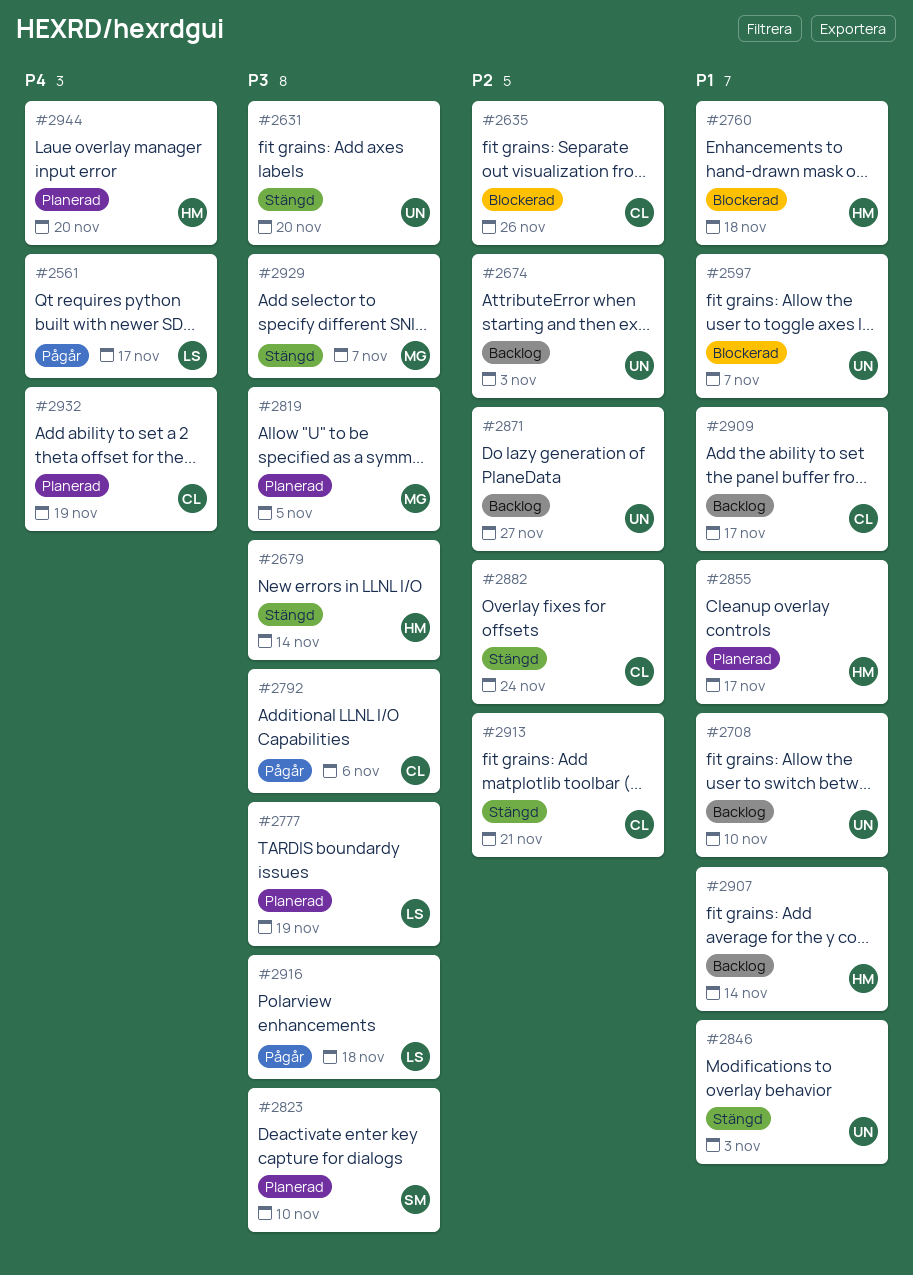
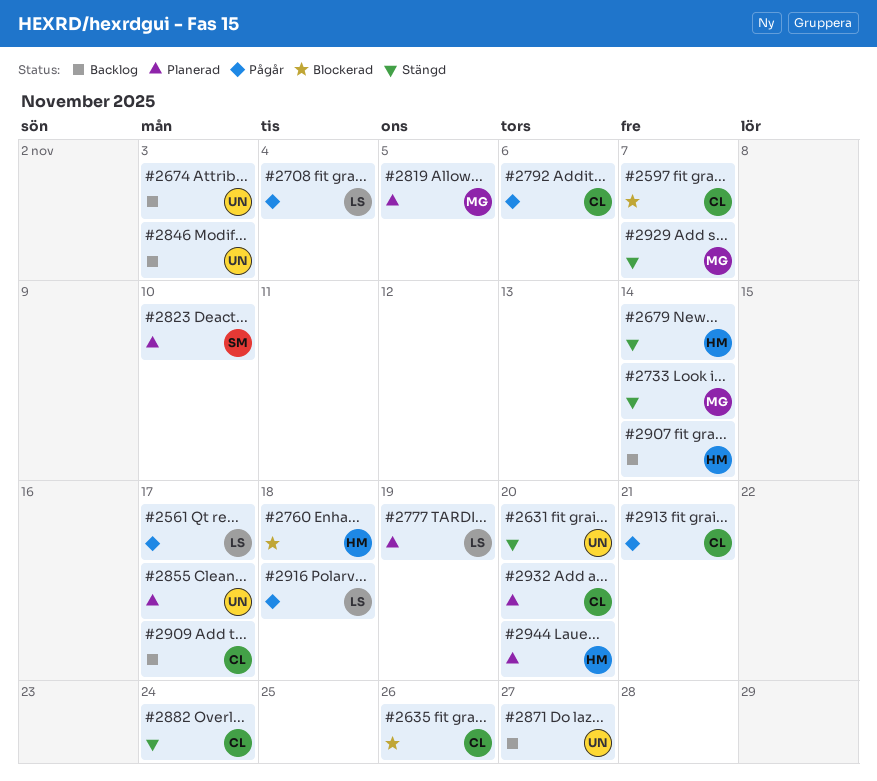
#2597, owner: UN -> CL
#2708, status: Backlog -> Pågår
#2708, owner: UN -> LS
#2708, due: Nov 10 -> Nov 4
#2733: none -> present
#2846, status: Stängd -> Backlog
#2855, owner: HM -> UN
#2913, status: Stängd -> Pågår
#2932, due: Nov 19 -> Nov 20

